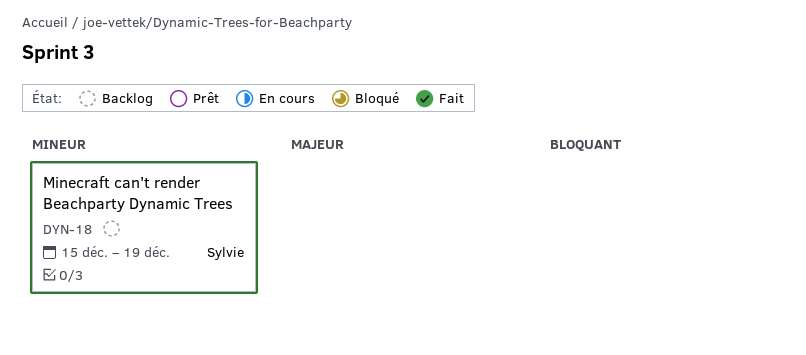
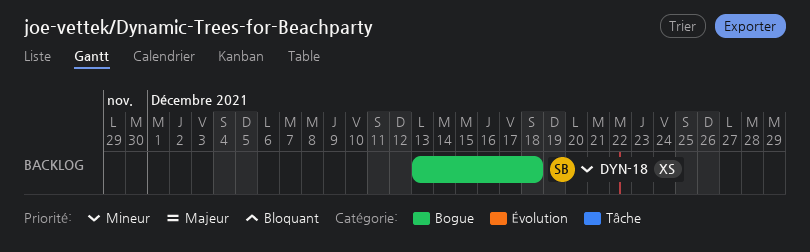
DYN-18, start: Dec 15 -> Dec 13
DYN-18, due: Dec 19 -> Dec 18

